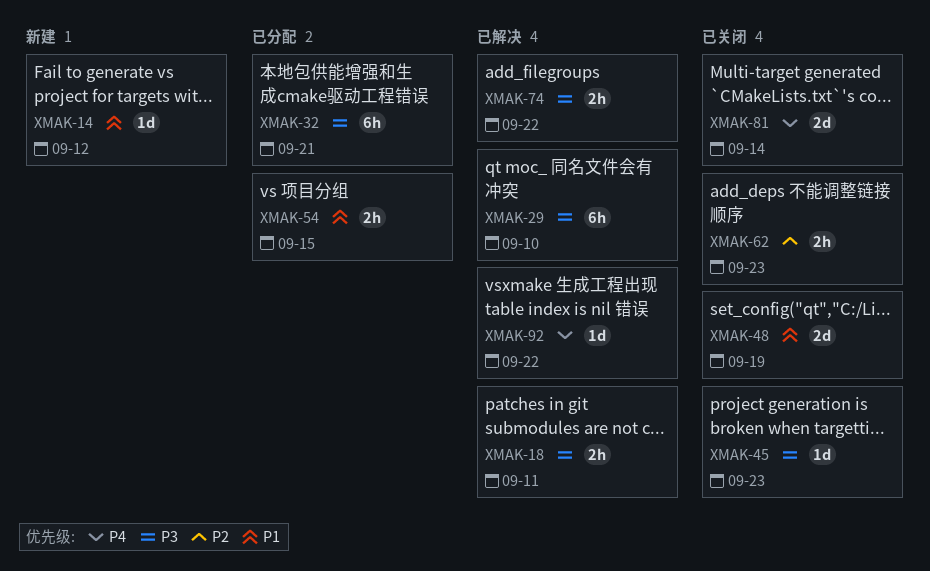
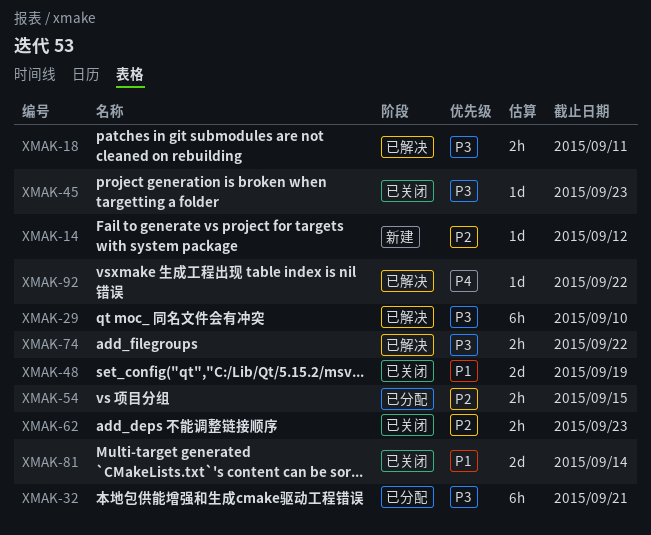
XMAK-14, priority: P1 -> P2
XMAK-54, priority: P1 -> P2
XMAK-81, priority: P4 -> P1

